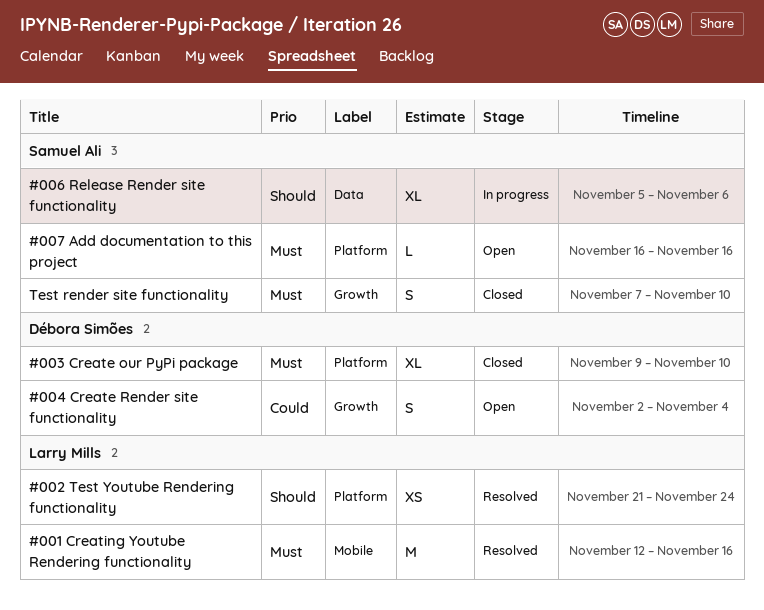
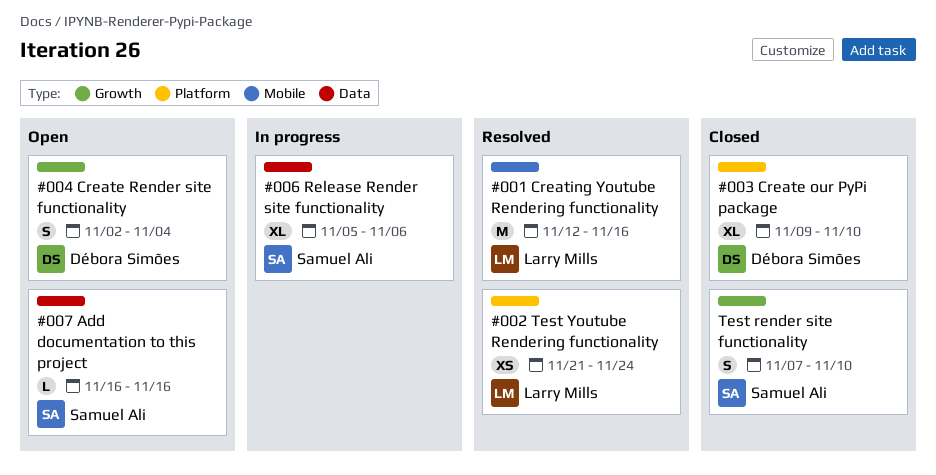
#007 Add documentation to this project, label: Platform -> Data

